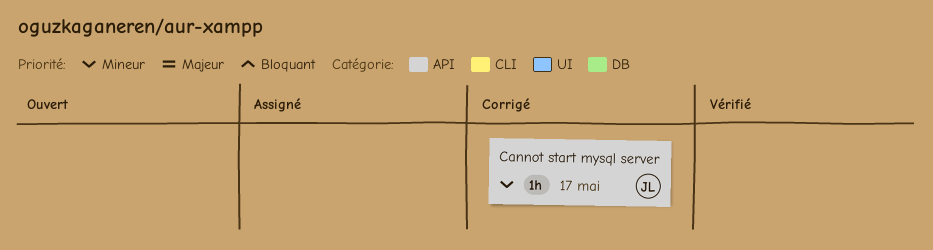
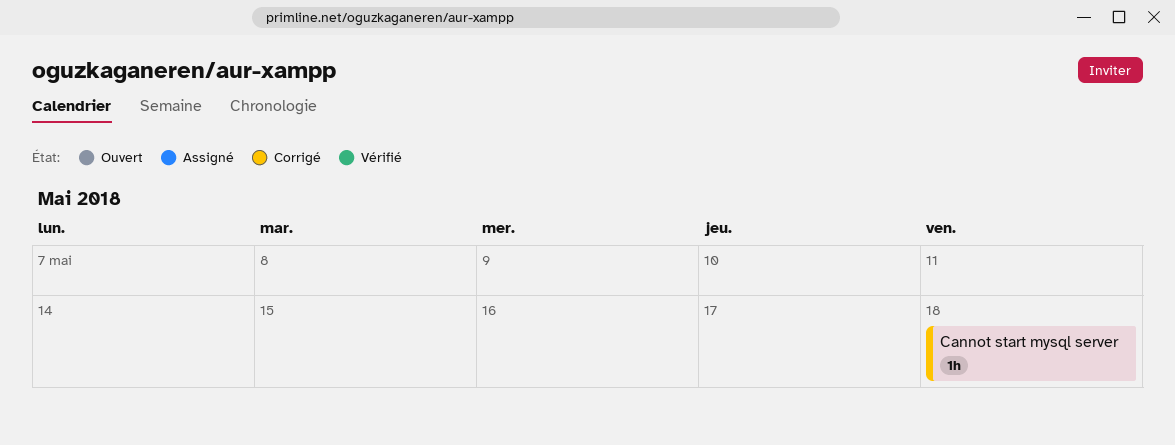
Cannot start mysql server, due: May 17 -> May 18

